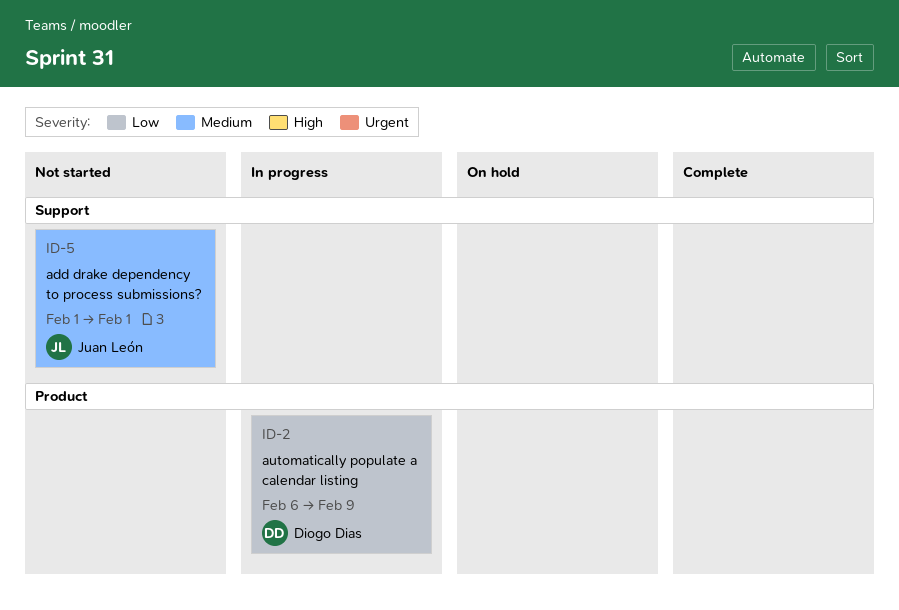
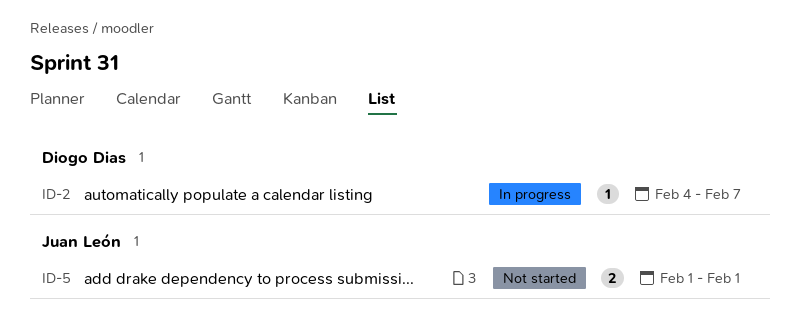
ID-2, start: Feb 6 -> Feb 4
ID-2, due: Feb 9 -> Feb 7

